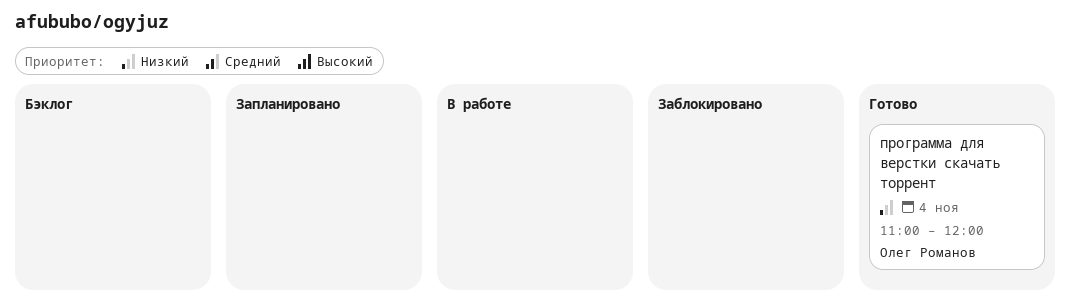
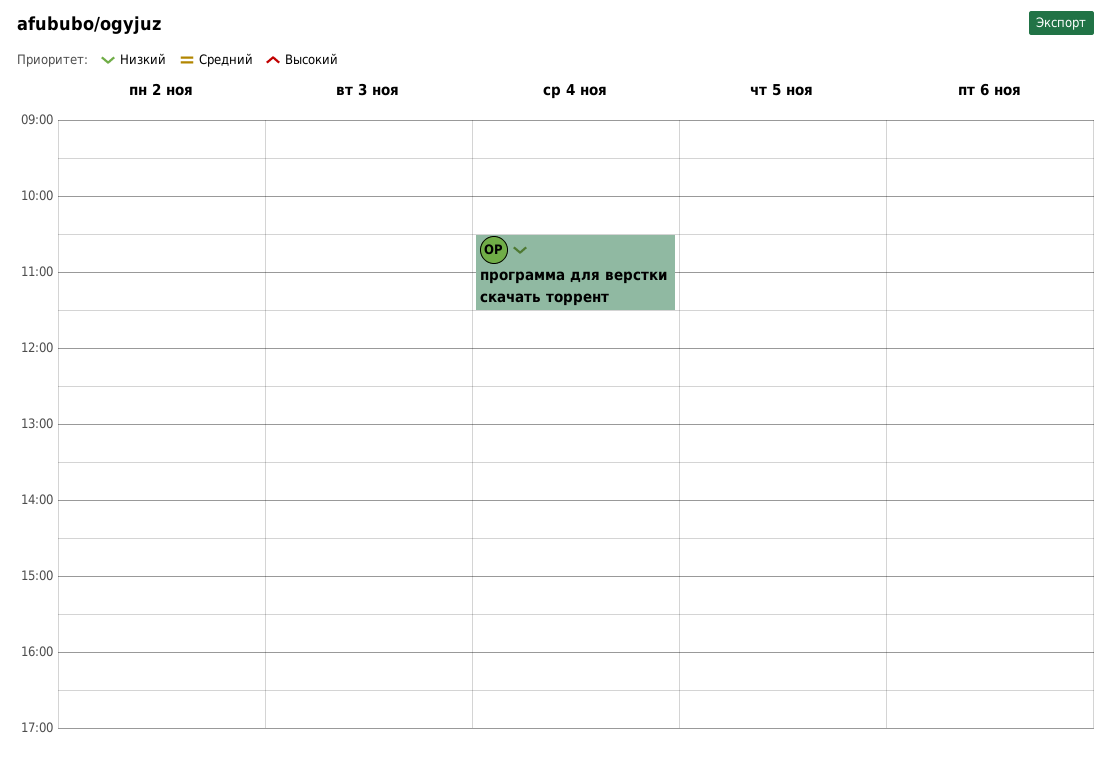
программа для верстки скачать торрент, begins: 11:00 -> 10:30
программа для верстки скачать торрент, ends: 12:00 -> 11:30

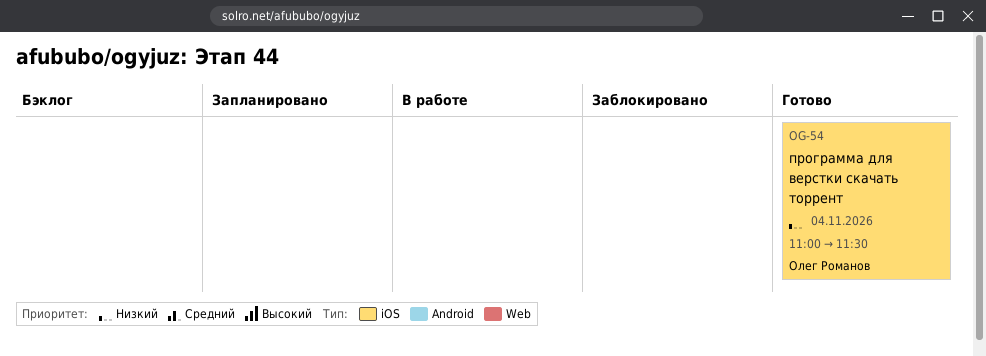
программа для верстки скачать торрент, begins: 10:30 -> 11:00

